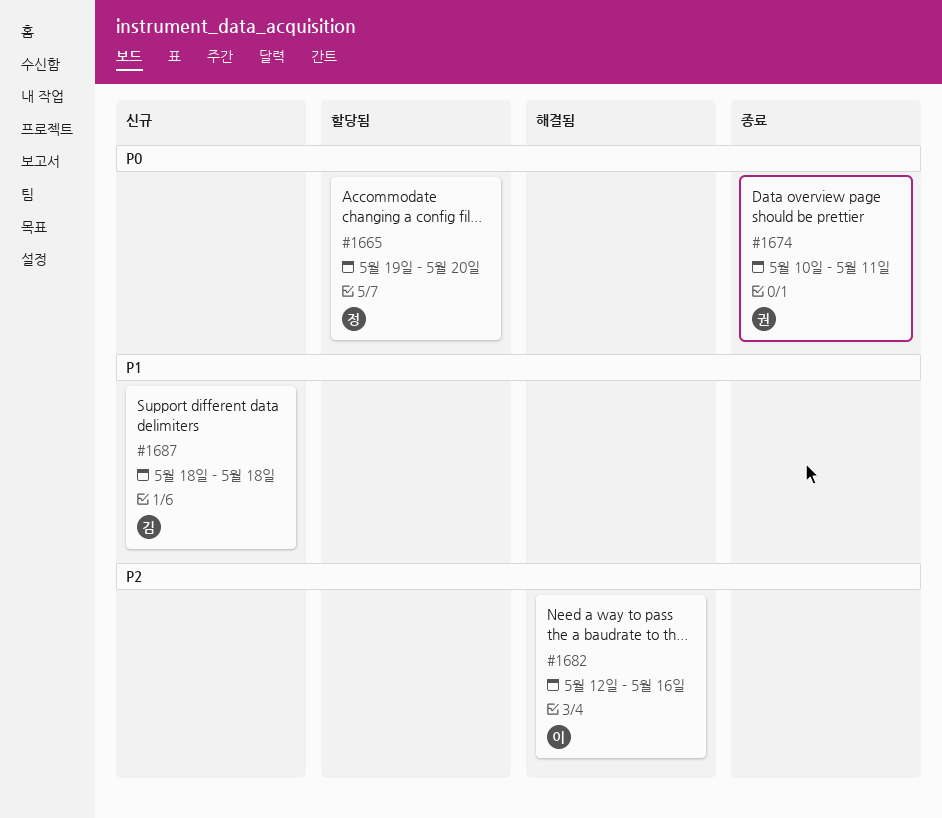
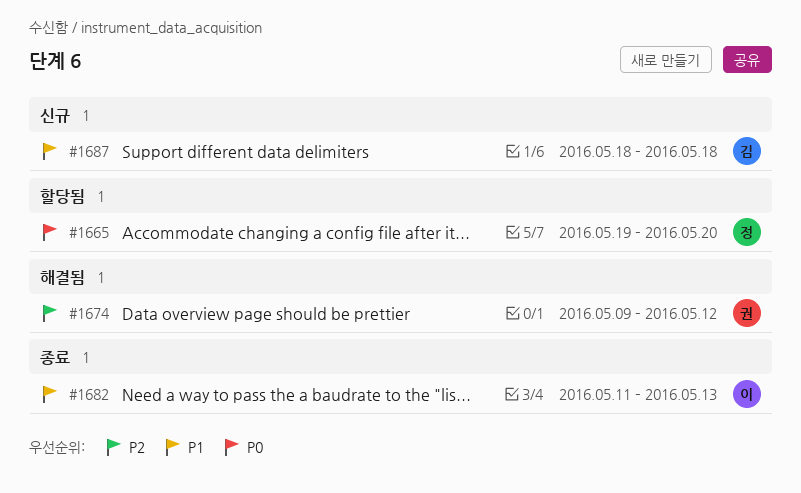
#1674, status: 종료 -> 해결됨
#1674, priority: P0 -> P2
#1674, start: May 10 -> May 9
#1674, due: May 11 -> May 12
#1682, status: 해결됨 -> 종료
#1682, priority: P2 -> P1
#1682, start: May 12 -> May 11
#1682, due: May 16 -> May 13

